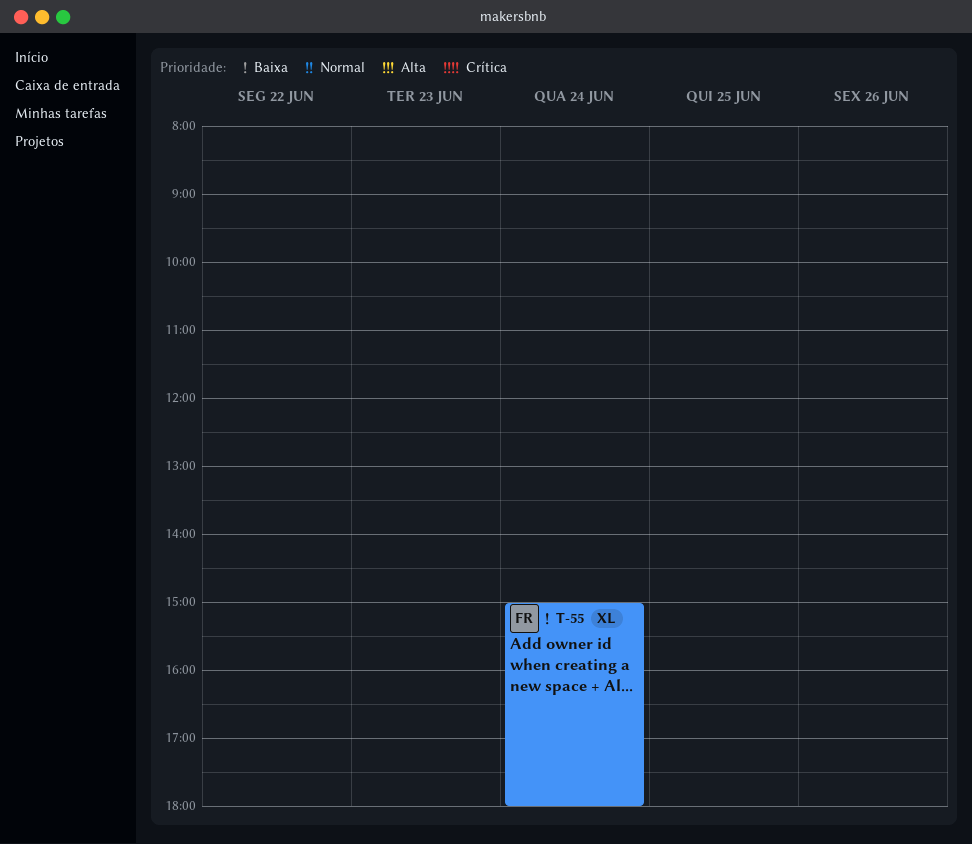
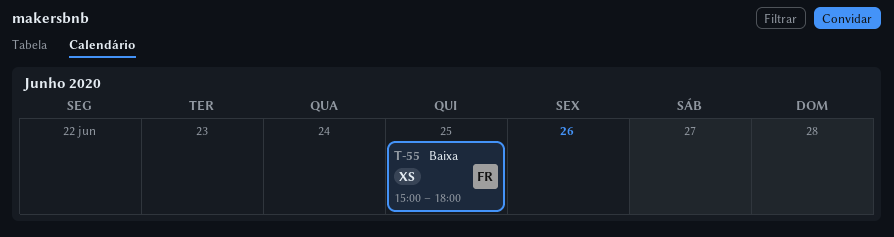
T-55, estimate: XL -> XS
T-55, day: Jun 24 -> Jun 25

